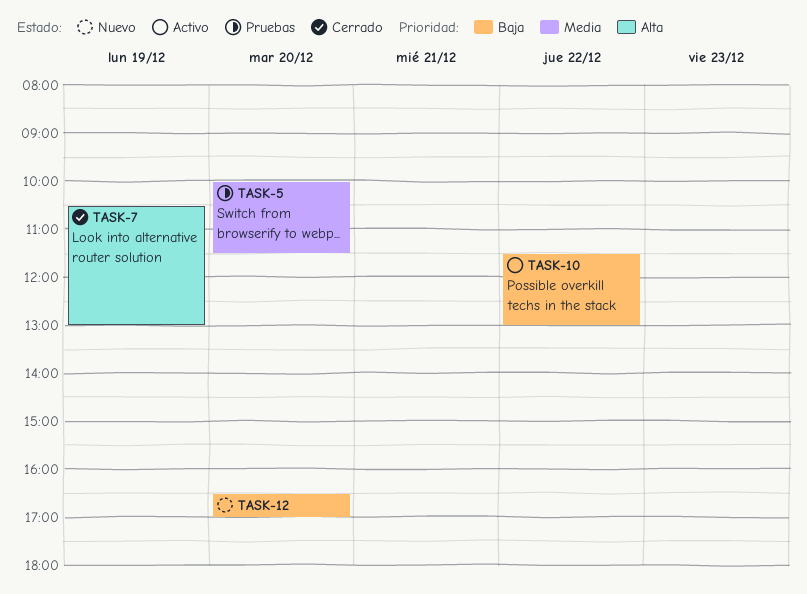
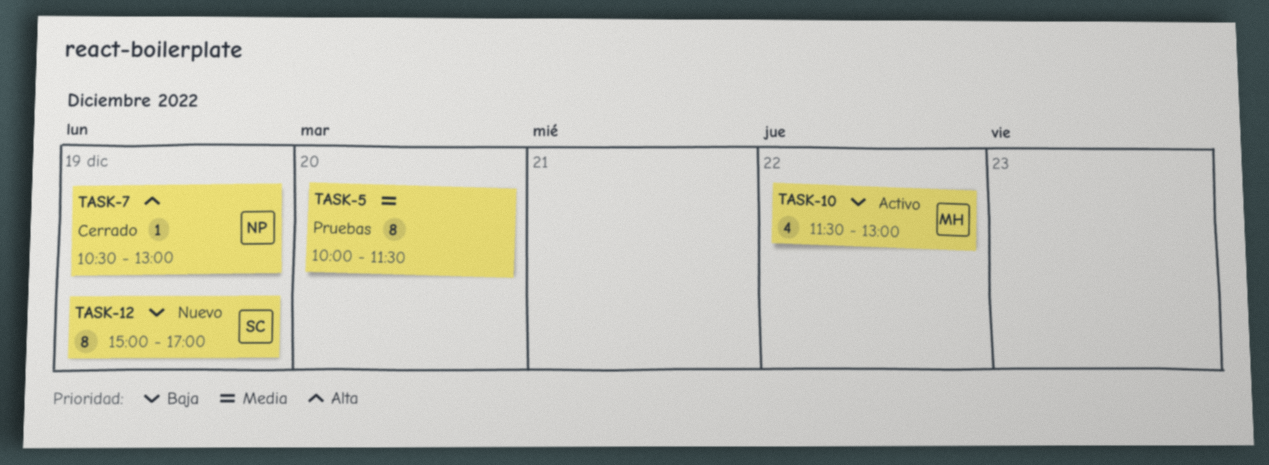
TASK-12, day: Dec 20 -> Dec 19
TASK-12, begins: 16:30 -> 15:00

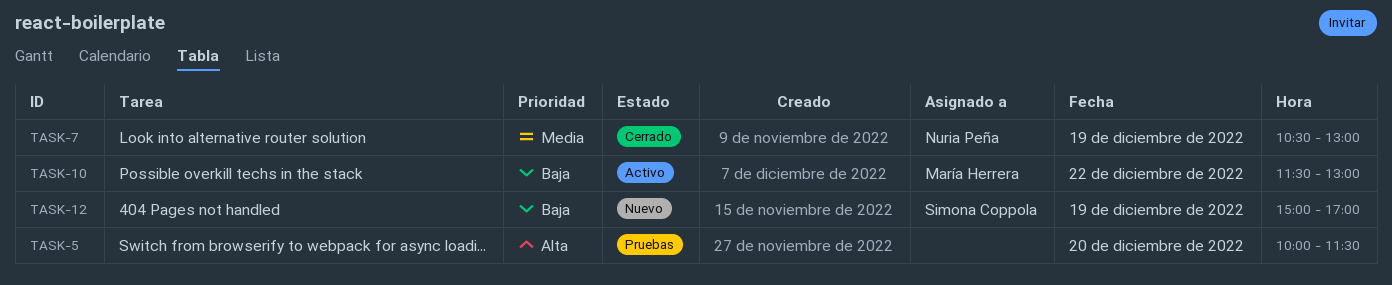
TASK-5, priority: Media -> Alta
TASK-7, priority: Alta -> Media

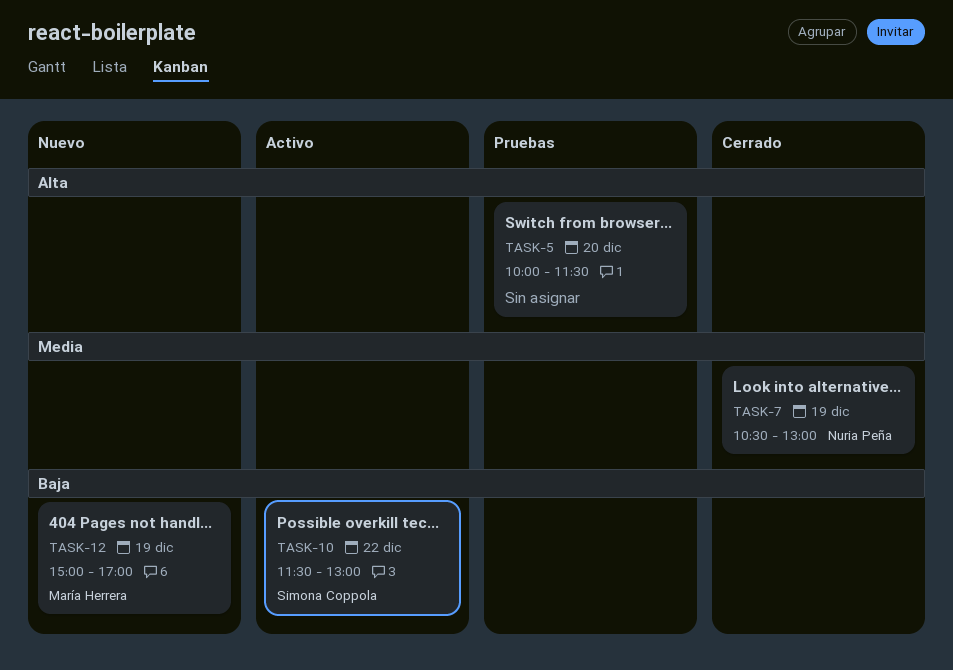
TASK-10, owner: María Herrera -> Simona Coppola
TASK-12, owner: Simona Coppola -> María Herrera

